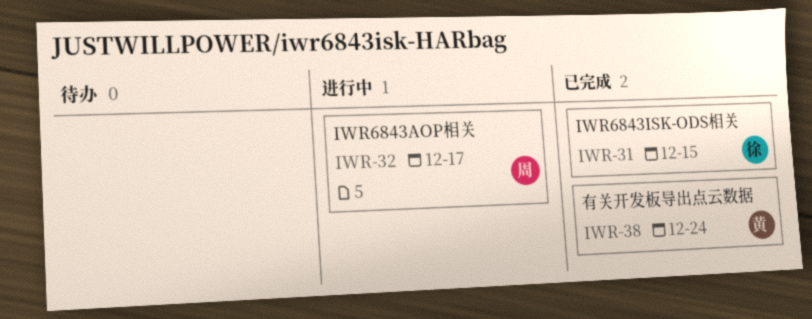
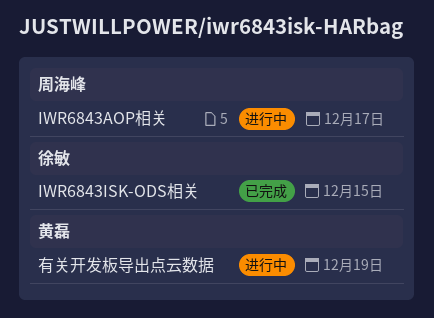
有关开发板导出点云数据, status: 已完成 -> 进行中
有关开发板导出点云数据, due: Dec 24 -> Dec 19

